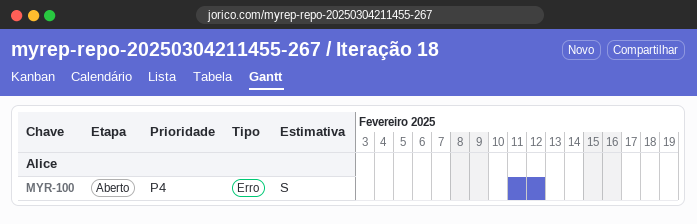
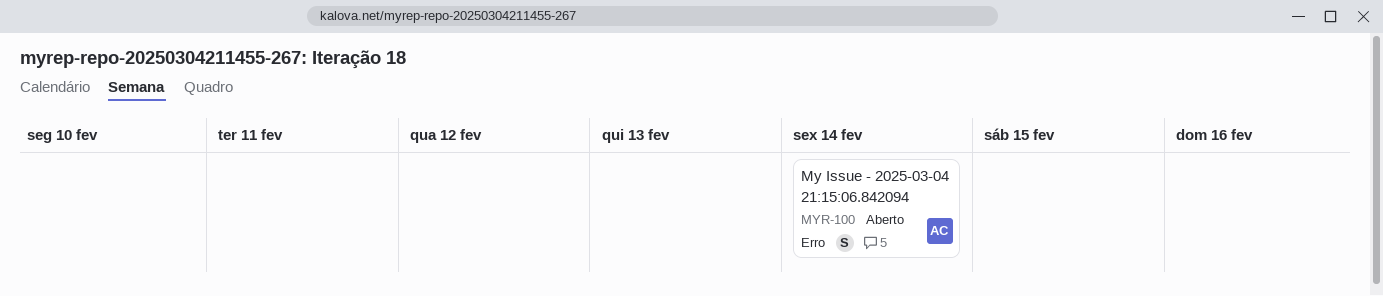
MYR-100, due: Feb 12 -> Feb 14

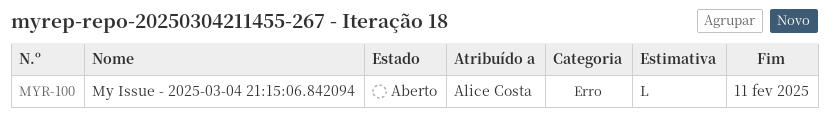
MYR-100, estimate: S -> L
MYR-100, due: Feb 14 -> Feb 11

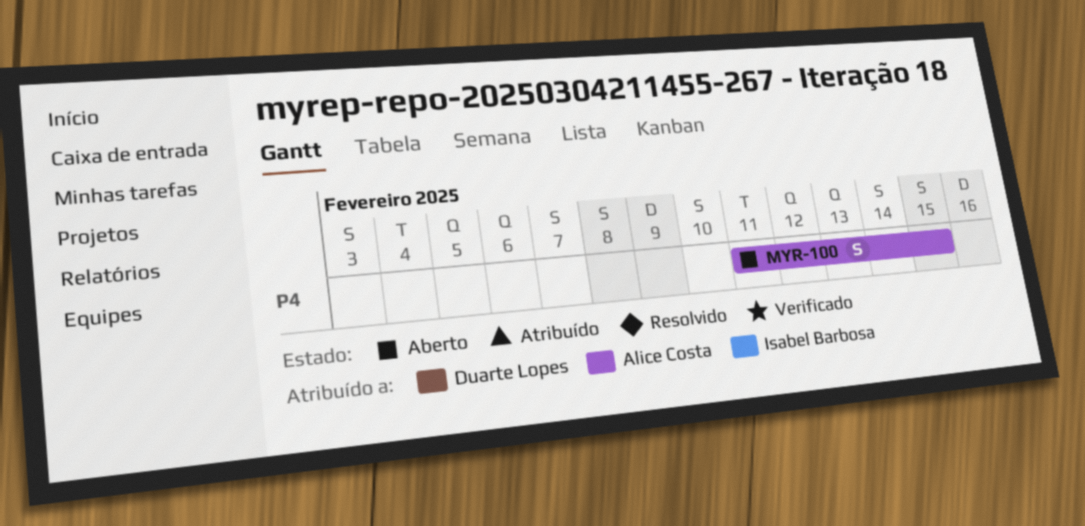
MYR-100, estimate: L -> S
MYR-100, due: Feb 11 -> Feb 15

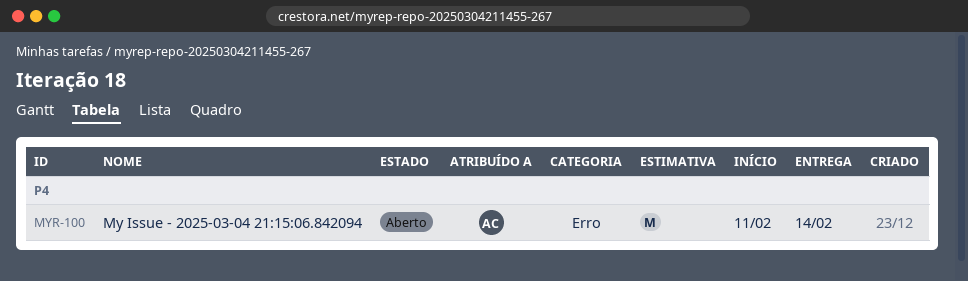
MYR-100, estimate: S -> M
MYR-100, due: Feb 15 -> Feb 14

